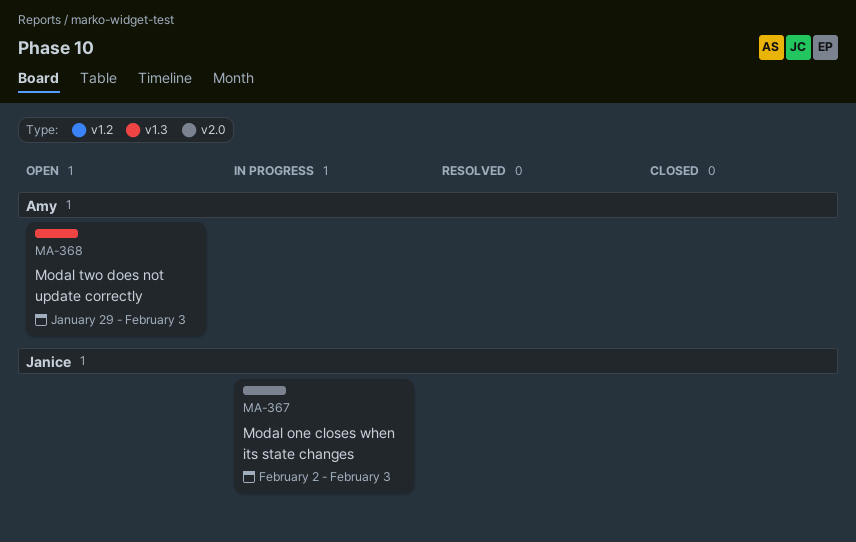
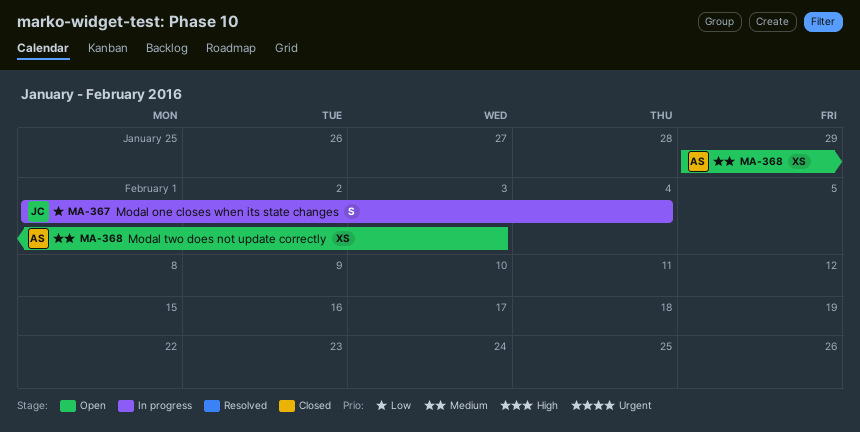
MA-367, start: Feb 2 -> Feb 1
MA-367, due: Feb 3 -> Feb 4

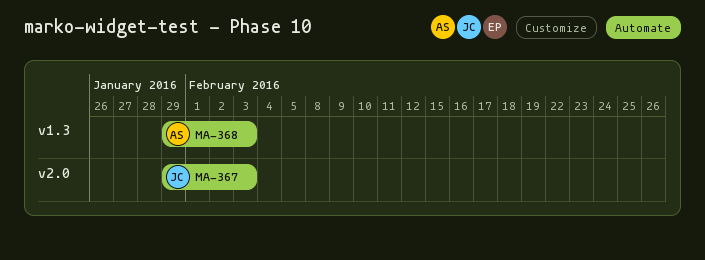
MA-367, start: Feb 1 -> Jan 29
MA-367, due: Feb 4 -> Feb 3

